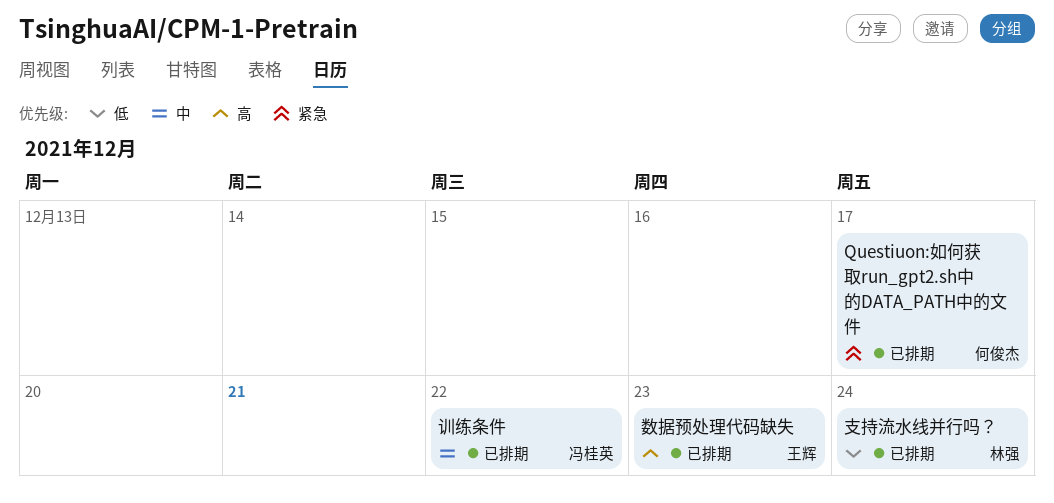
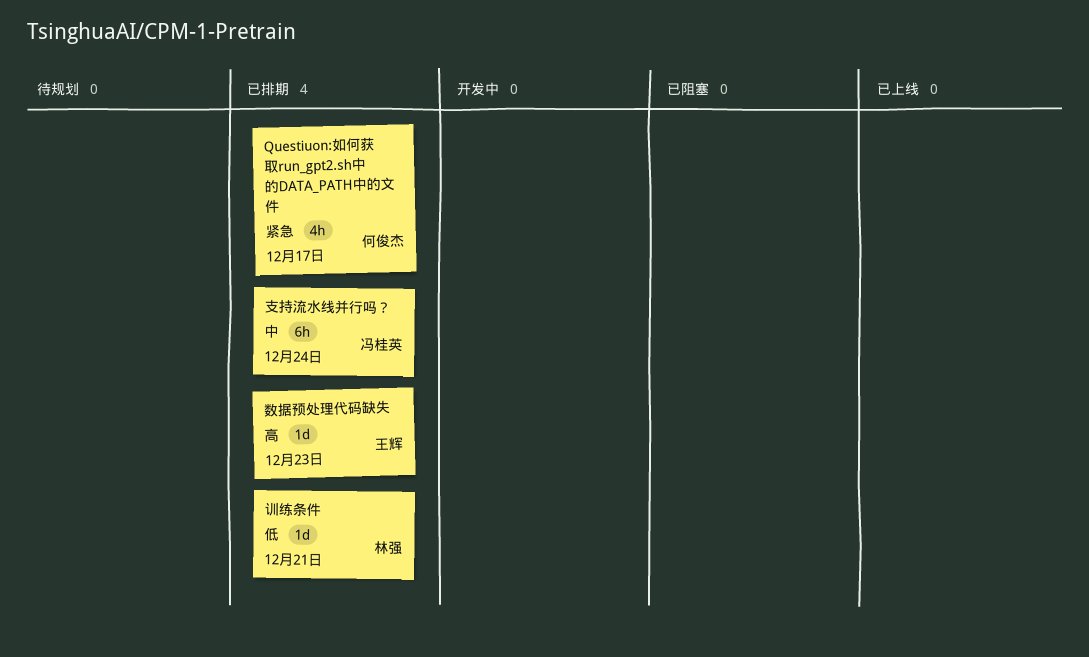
支持流水线并行吗？, owner: 林强 -> 冯桂英
支持流水线并行吗？, priority: 低 -> 中
训练条件, owner: 冯桂英 -> 林强
训练条件, priority: 中 -> 低
训练条件, due: Dec 22 -> Dec 21

